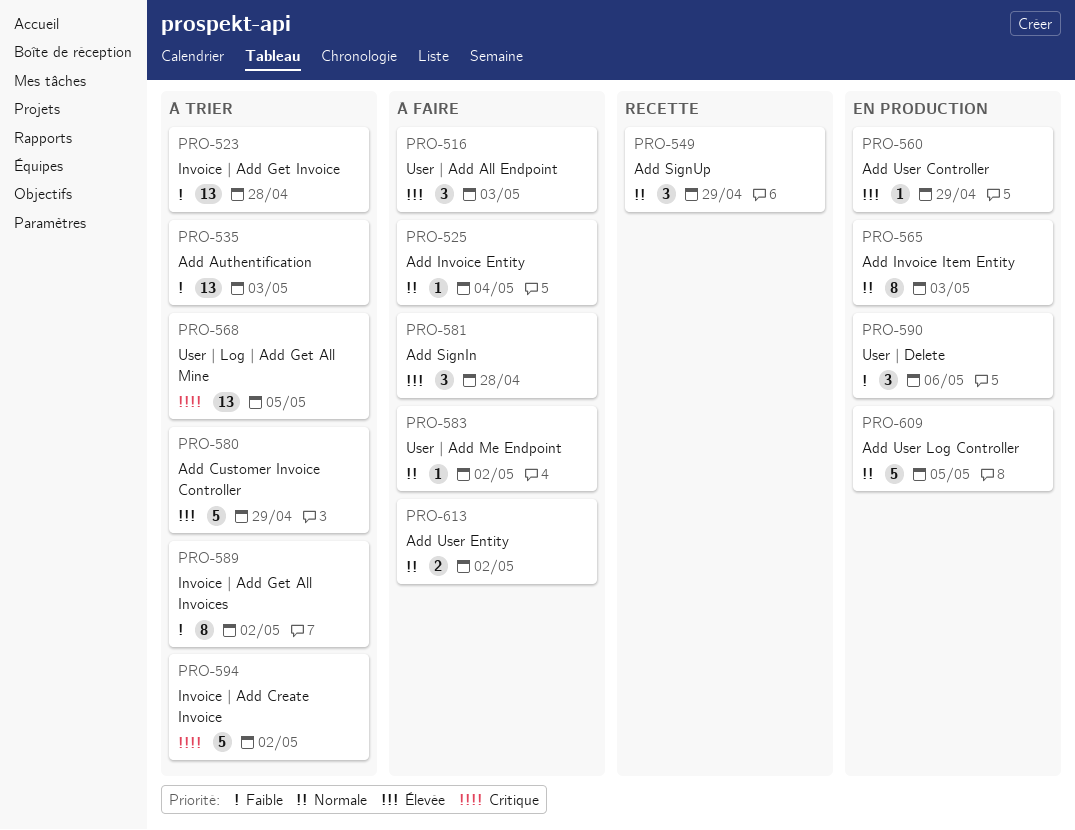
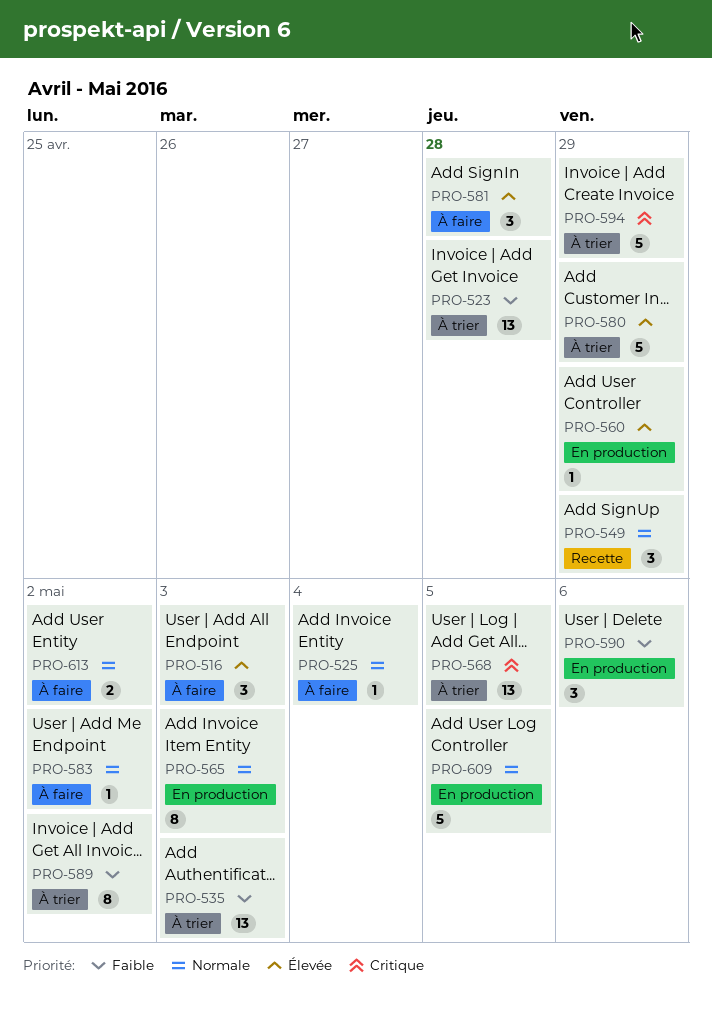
PRO-594, due: May 2 -> Apr 29

